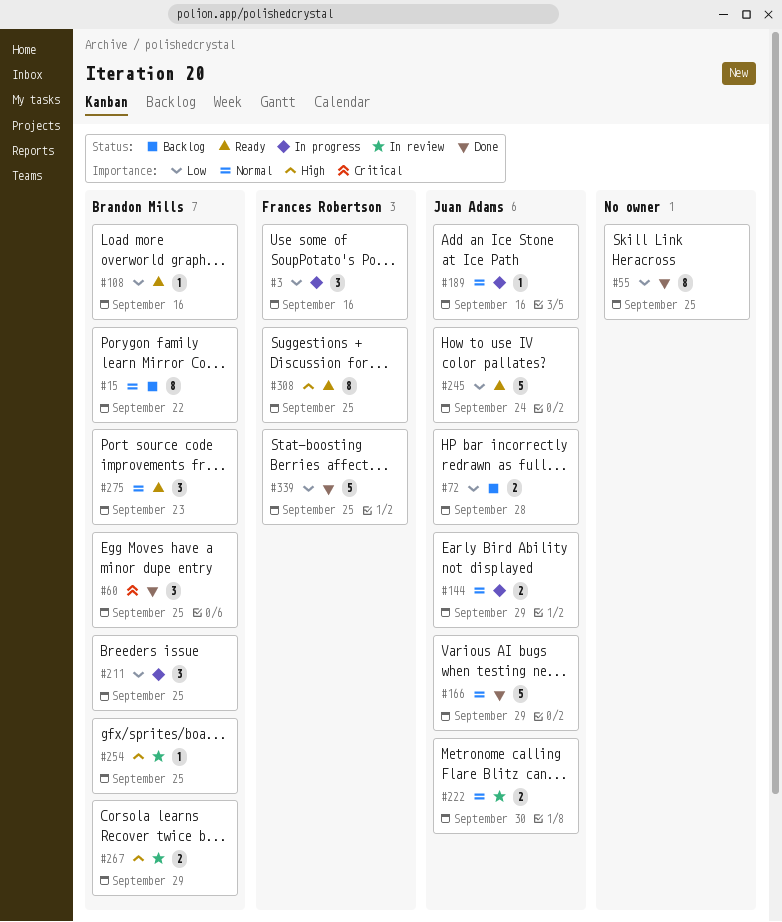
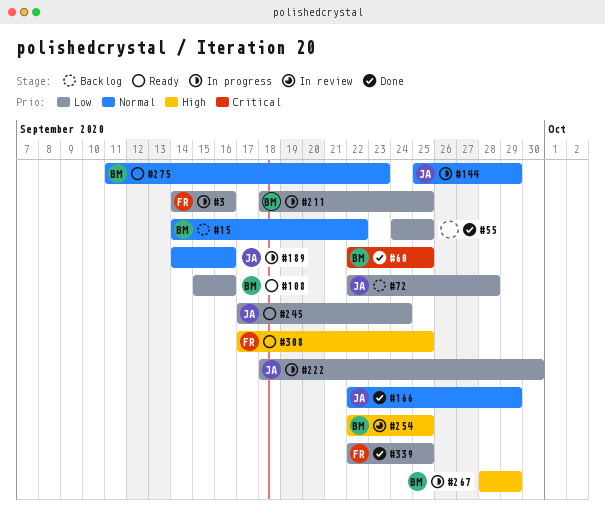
#222, status: In review -> In progress
#222, priority: Normal -> Low
#267, status: In review -> In progress

